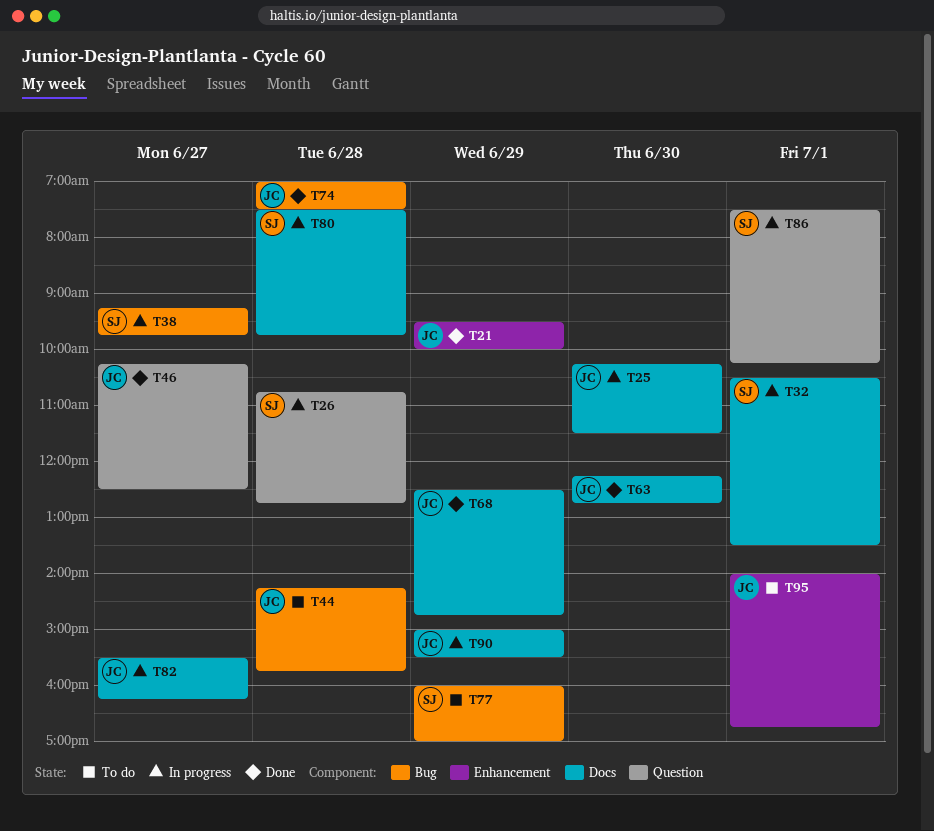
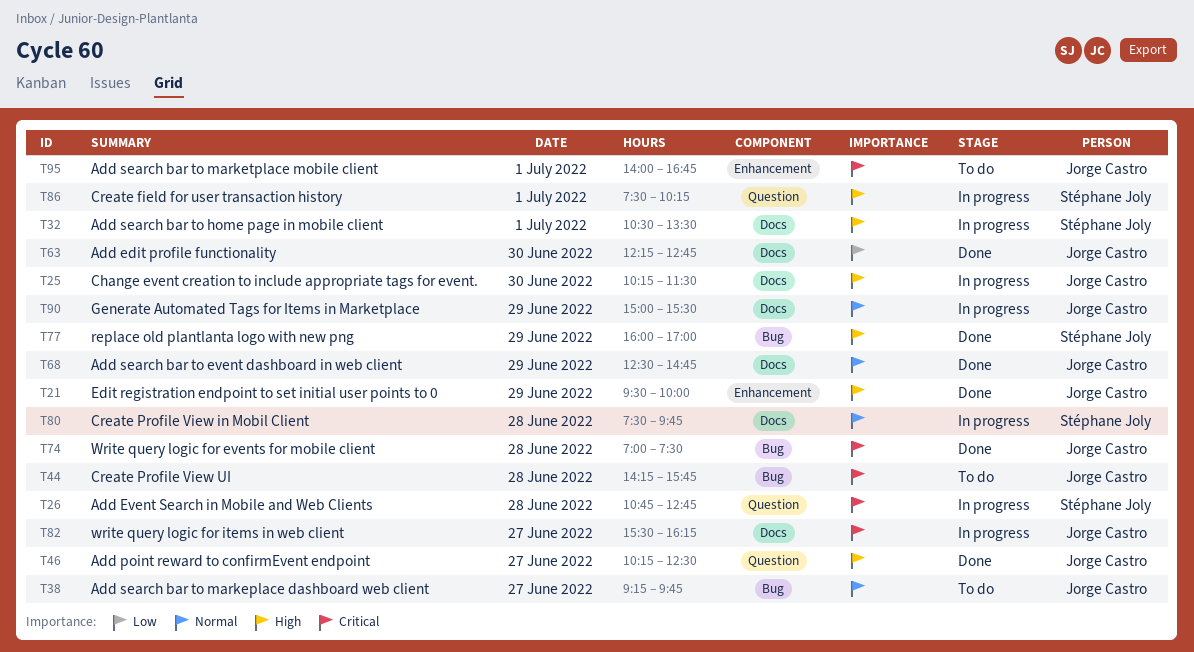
T38, status: In progress -> To do
T38, owner: Stéphane Joly -> Jorge Castro
T77, status: To do -> Done

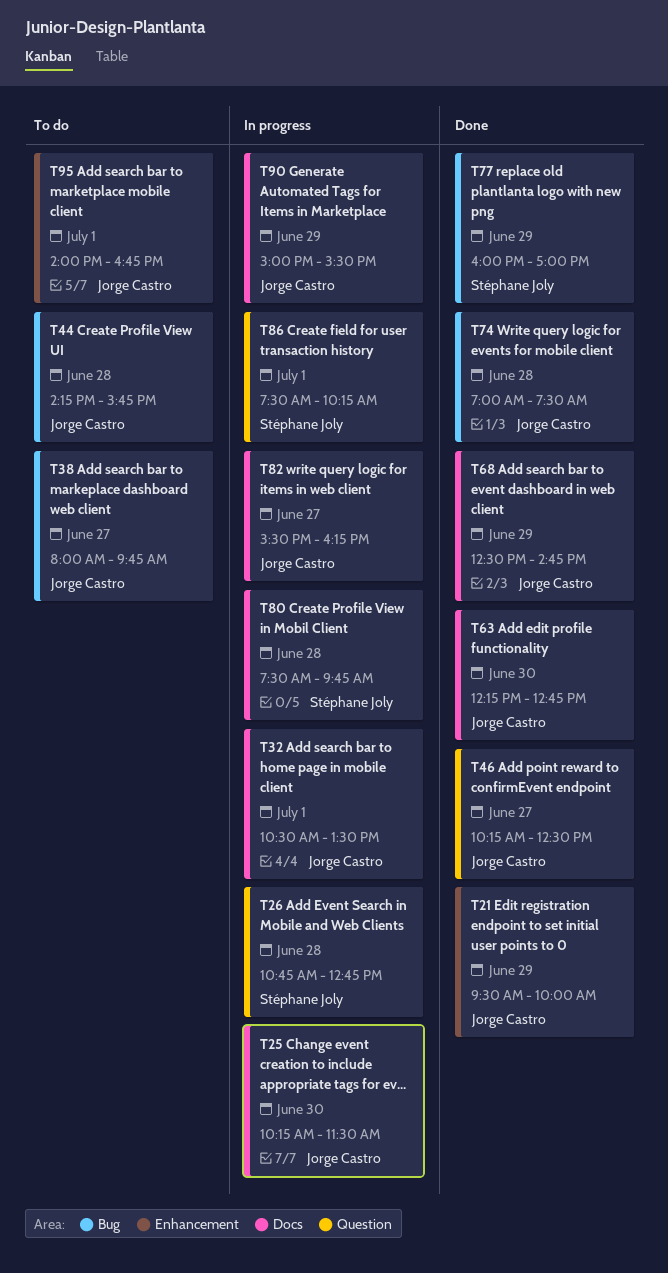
T32, owner: Stéphane Joly -> Jorge Castro
T38, begins: 09:15 -> 08:00

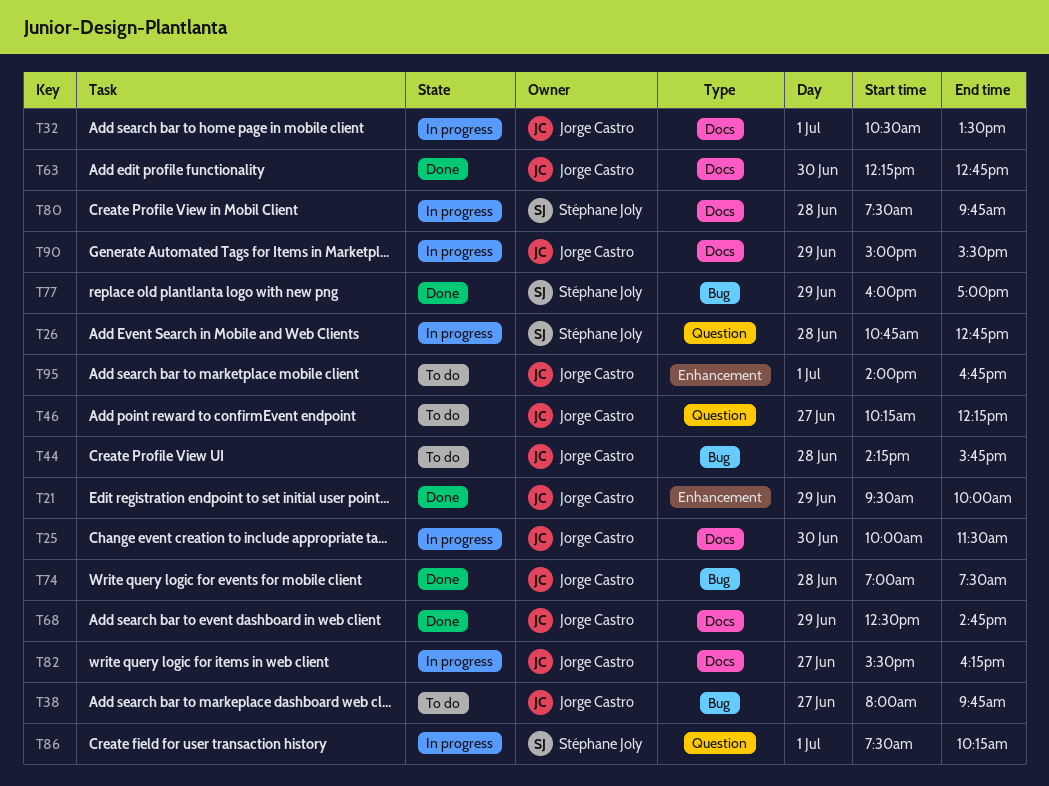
T25, begins: 10:15 -> 10:00
T46, status: Done -> To do
T46, ends: 12:30 -> 12:15

